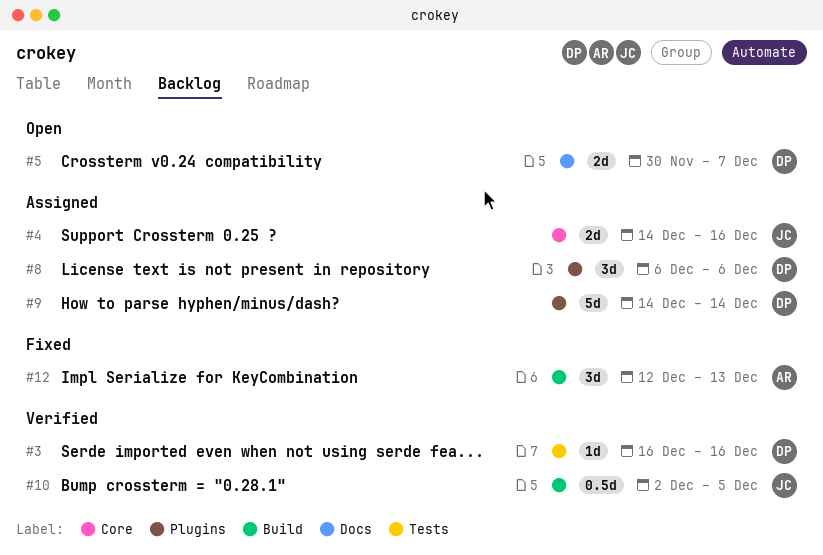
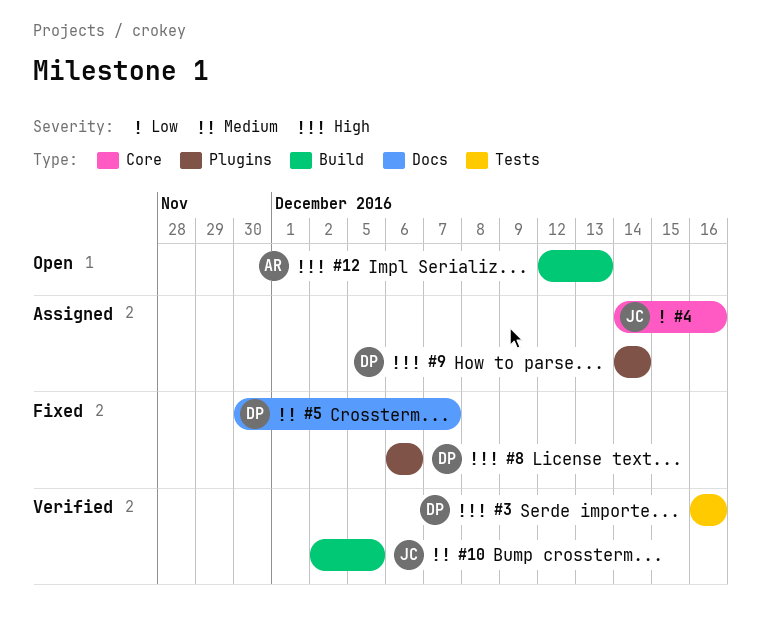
#5, status: Open -> Fixed
#8, status: Assigned -> Fixed
#12, status: Fixed -> Open

